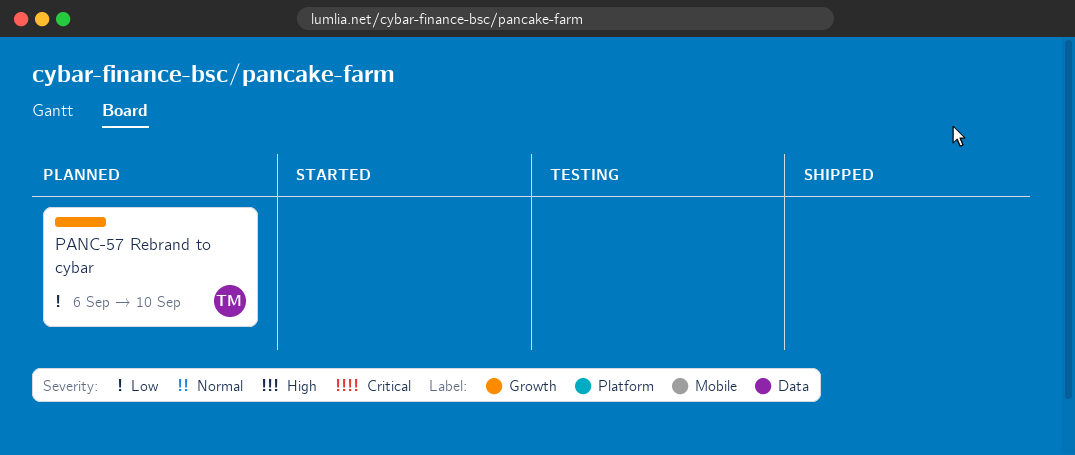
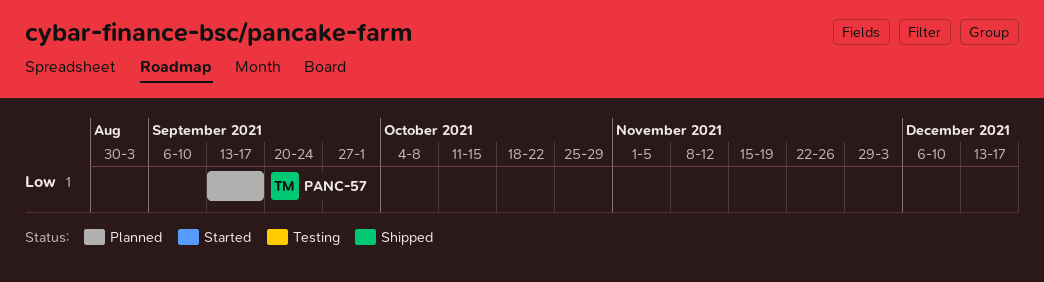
PANC-57, start: Sep 6 -> Sep 13
PANC-57, due: Sep 10 -> Sep 17

